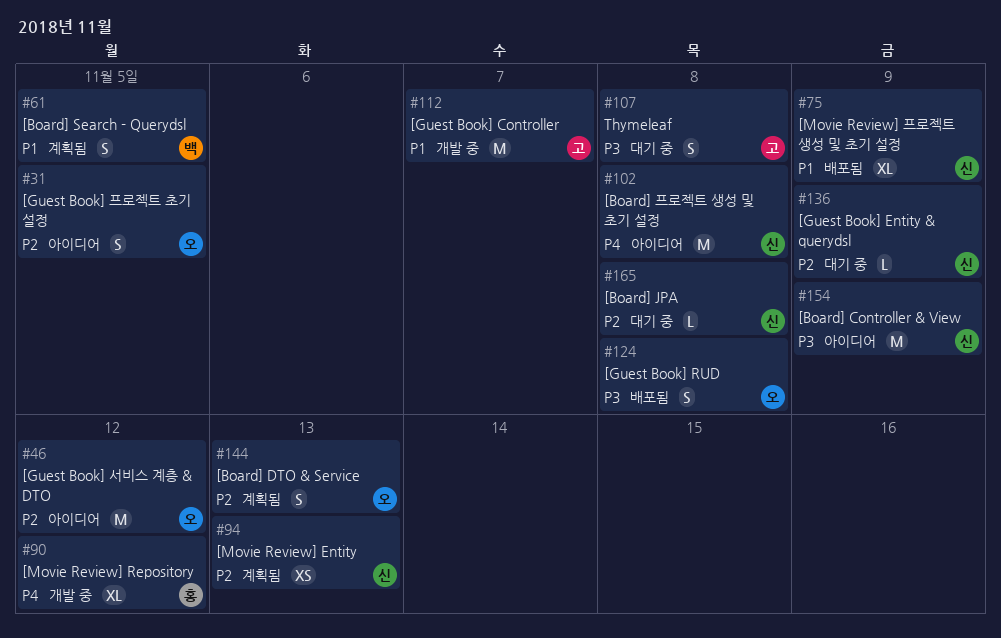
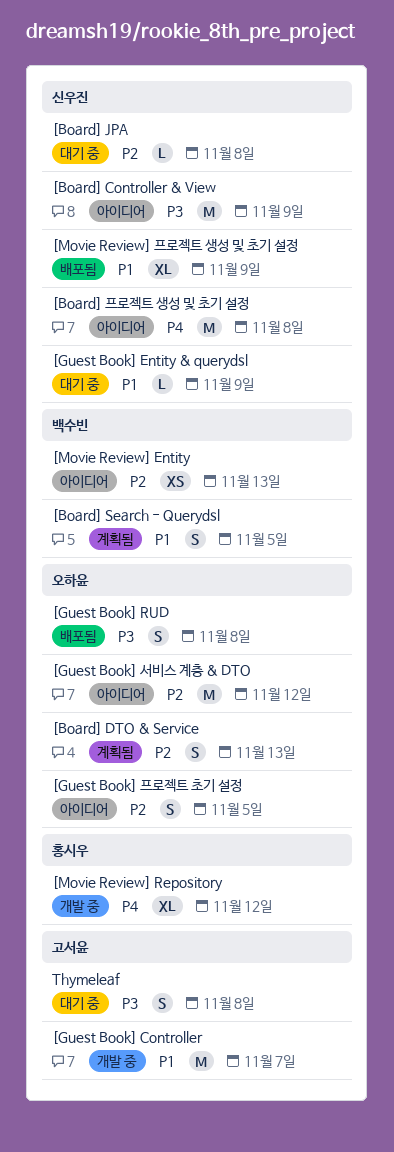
[Guest Book] Entity & querydsl, priority: P2 -> P1
[Movie Review] Entity, status: 계획됨 -> 아이디어
[Movie Review] Entity, owner: 신우진 -> 백수빈

